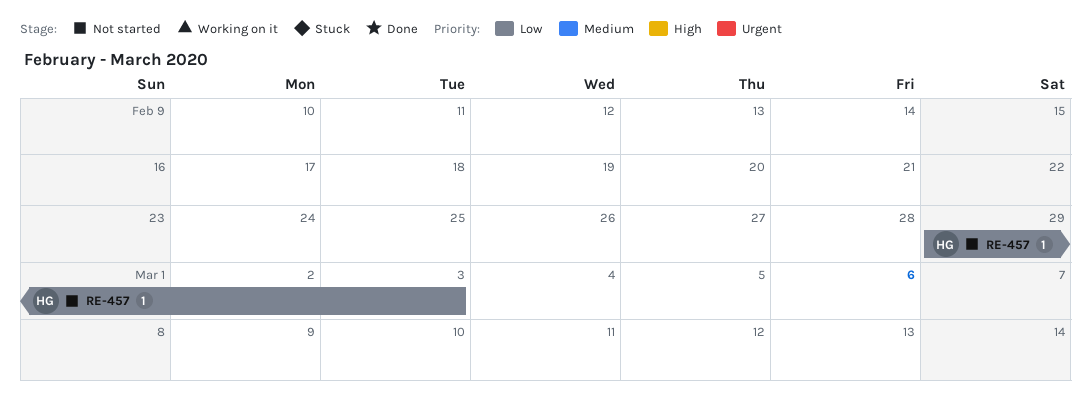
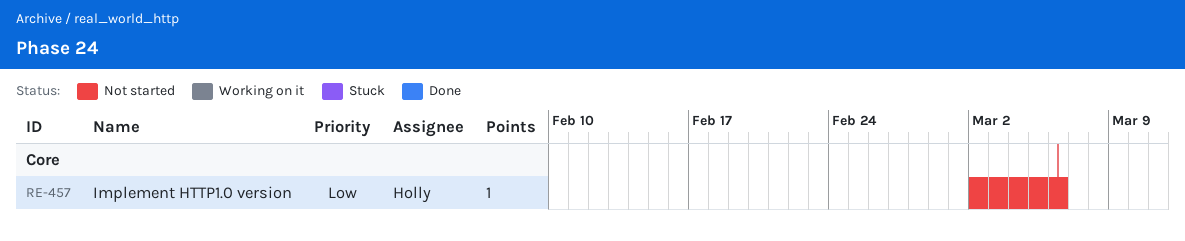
RE-457, start: Feb 29 -> Mar 2
RE-457, due: Mar 3 -> Mar 6

